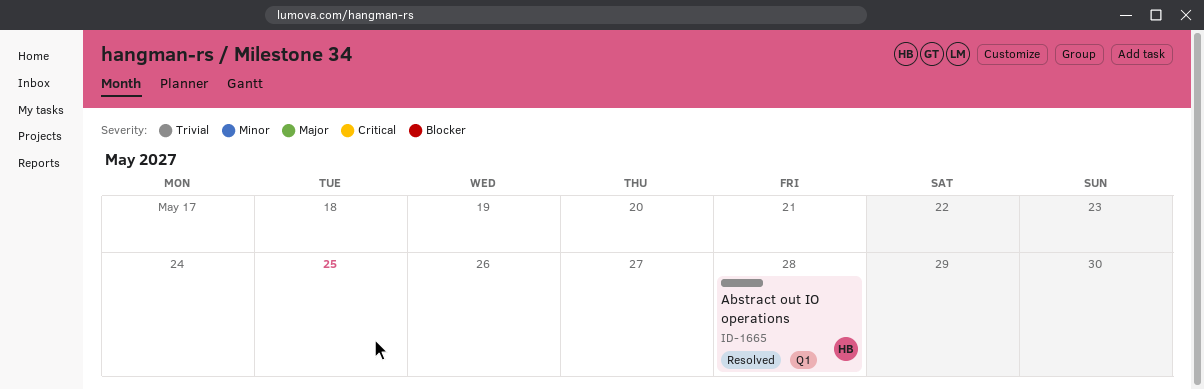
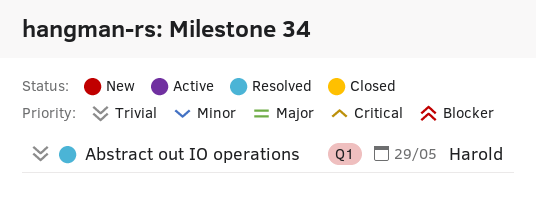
Abstract out IO operations, due: May 28 -> May 29

